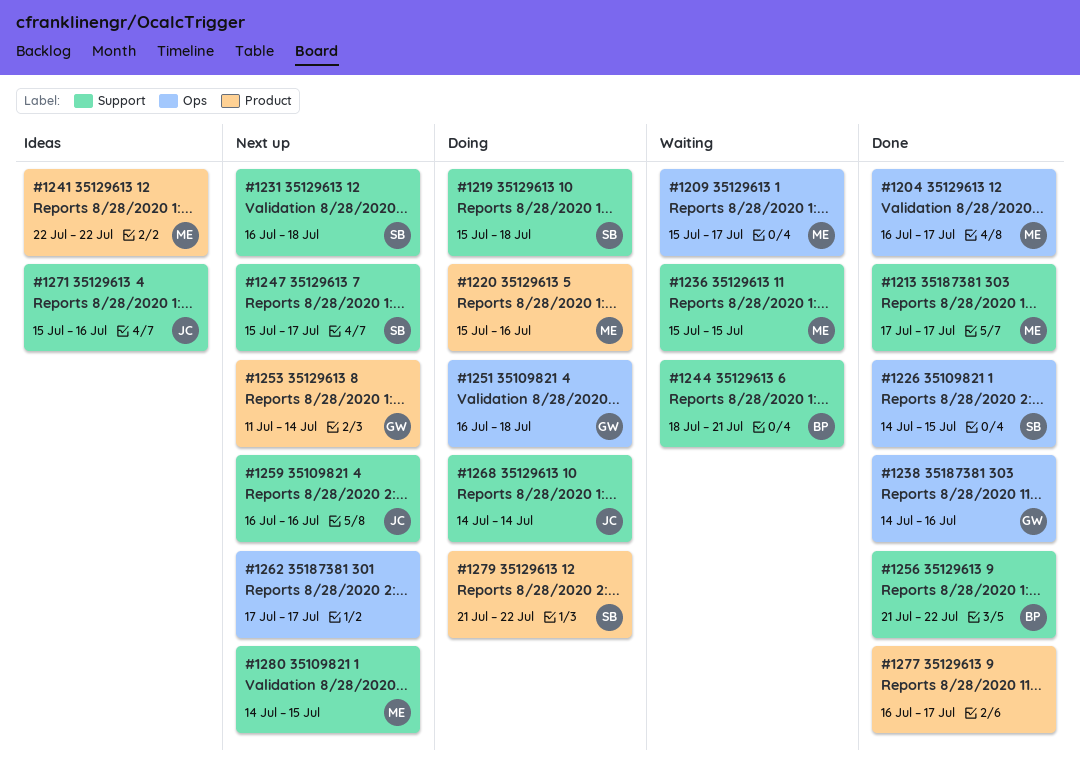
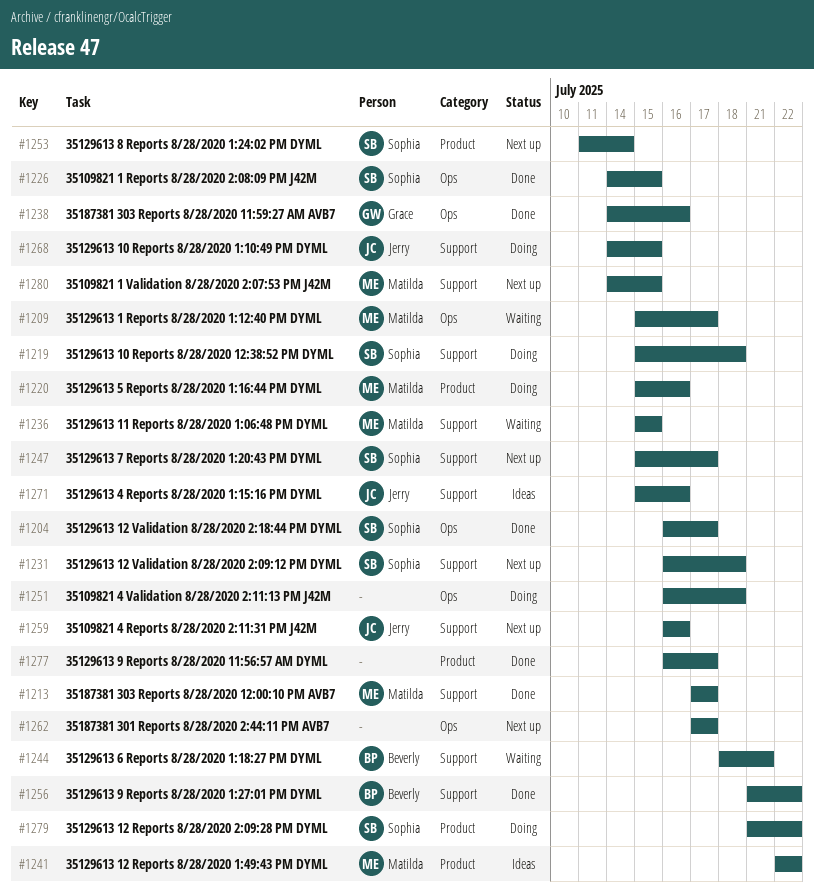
#1204, owner: Matilda -> Sophia
#1251, owner: Grace -> none
#1253, owner: Grace -> Sophia
#1268, due: Jul 14 -> Jul 15

